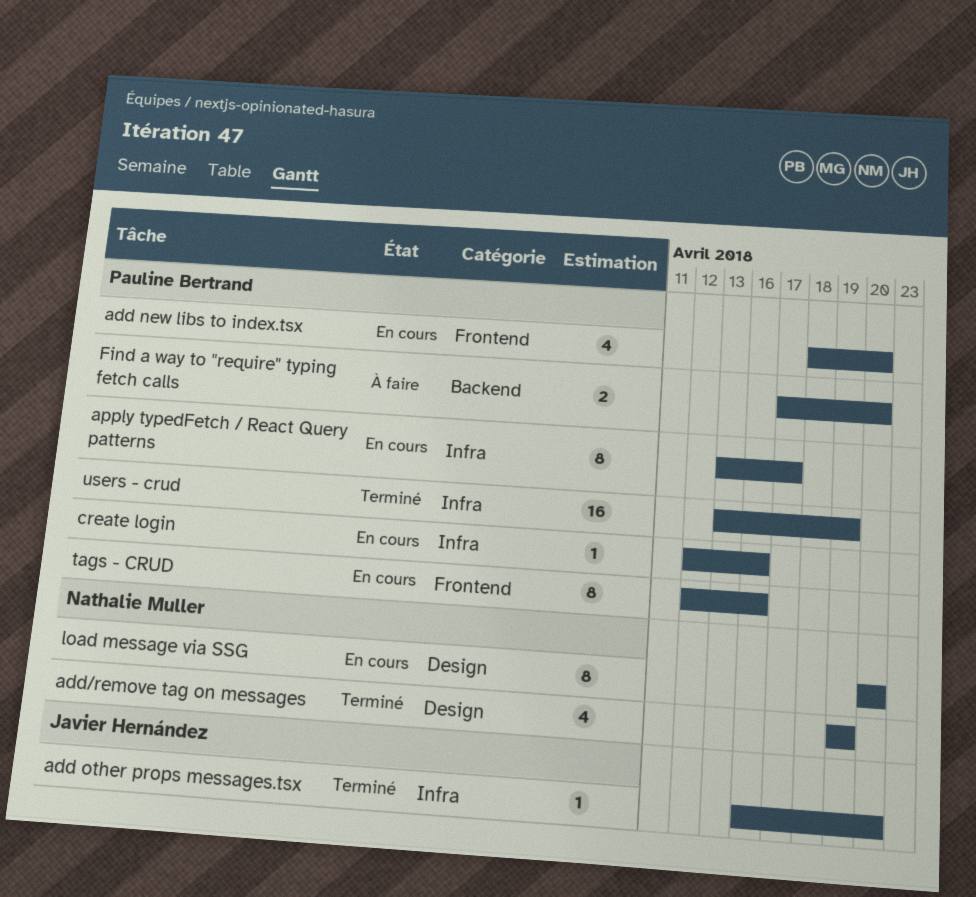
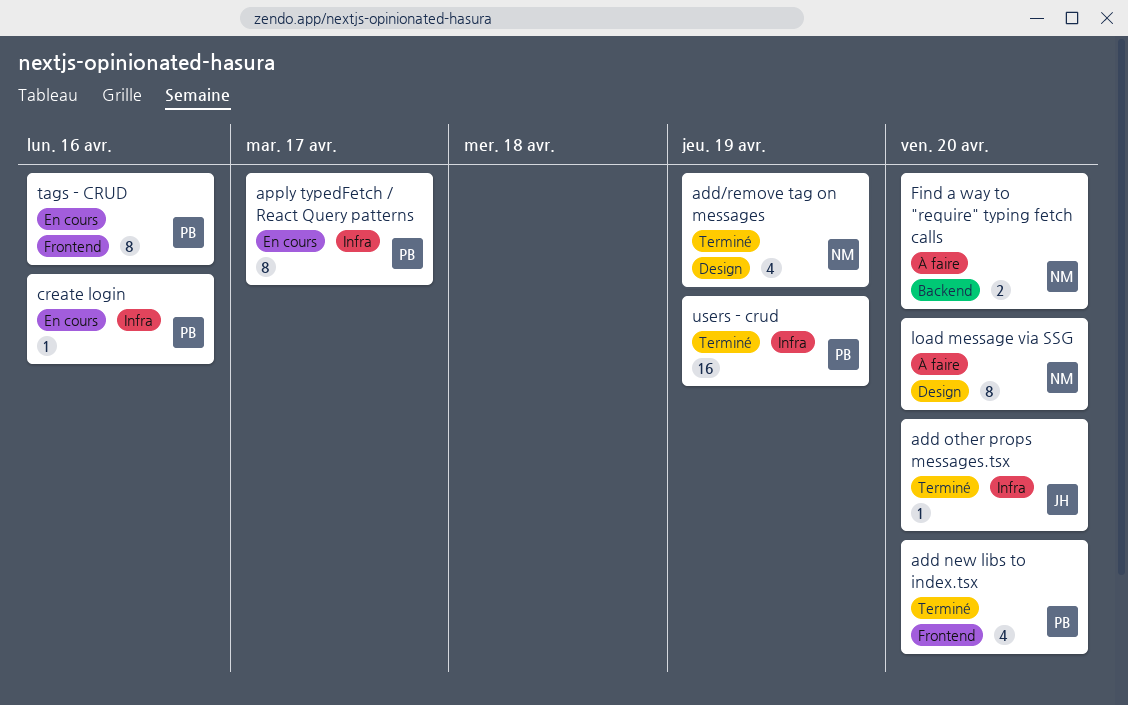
add new libs to index.tsx, status: En cours -> Terminé
Find a way to "require" typing fetch calls, owner: Pauline Bertrand -> Nathalie Muller
load message via SSG, status: En cours -> À faire

